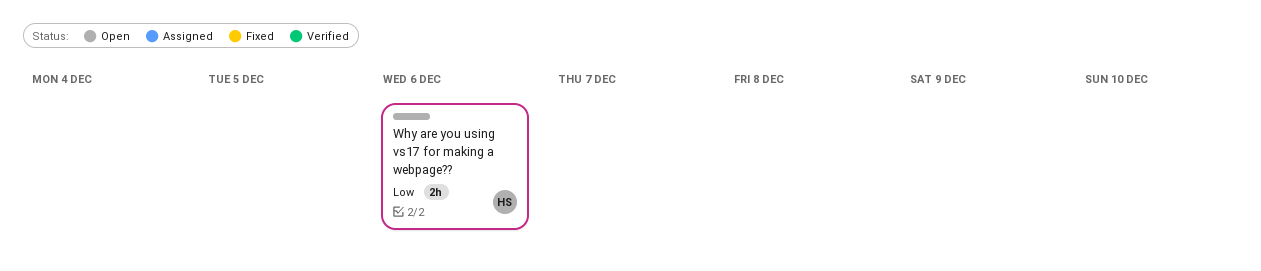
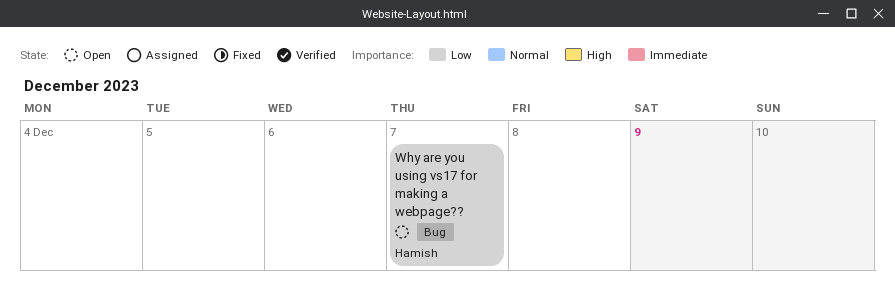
Why are you using vs17 for making a webpage??, due: Dec 6 -> Dec 7

